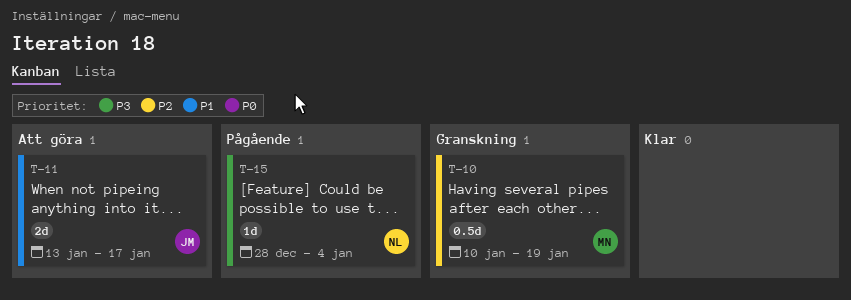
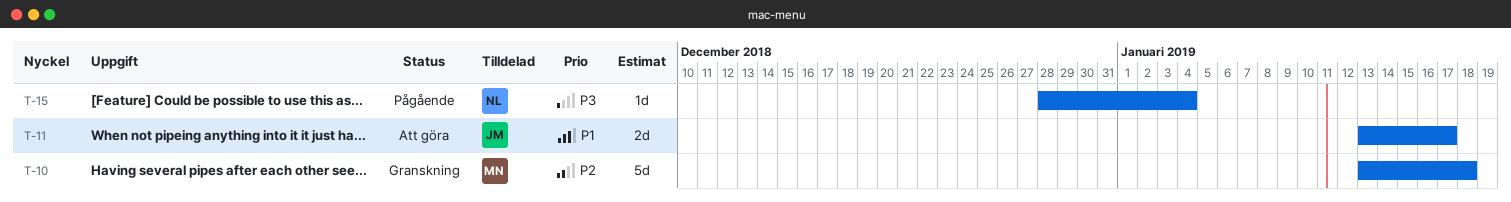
T-10, estimate: 0.5d -> 5d
T-10, start: Jan 10 -> Jan 13
T-10, due: Jan 19 -> Jan 18

